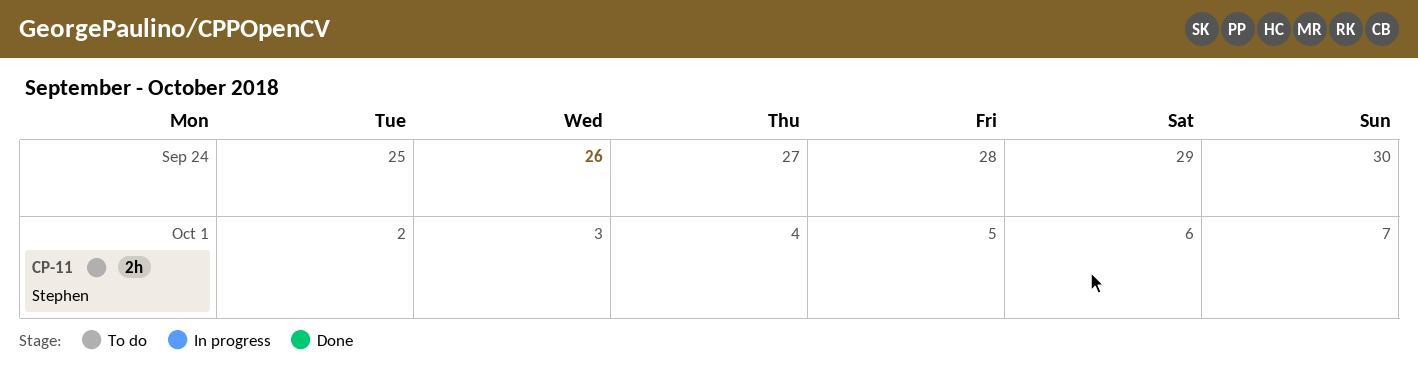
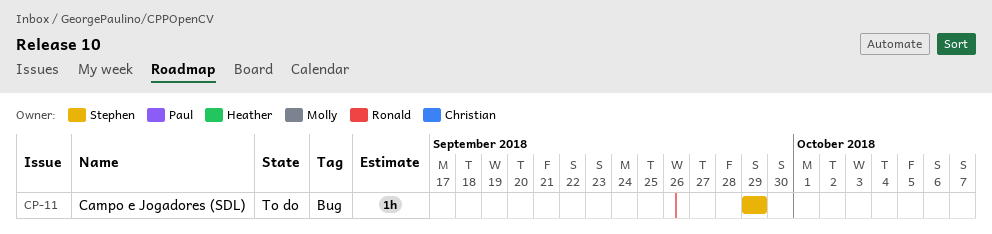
CP-11, estimate: 2h -> 1h
CP-11, due: Oct 1 -> Sep 29

